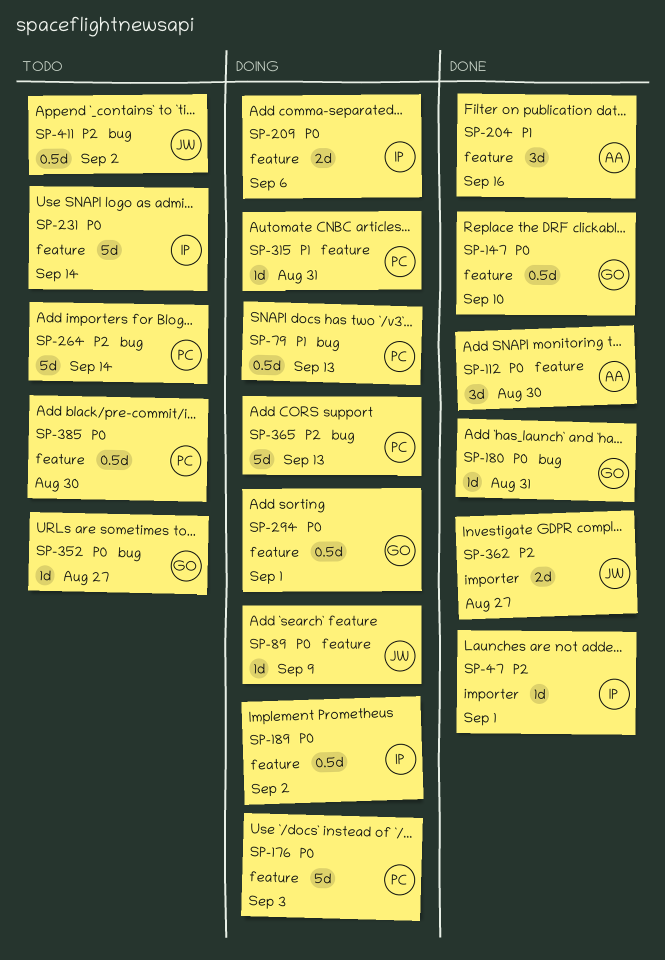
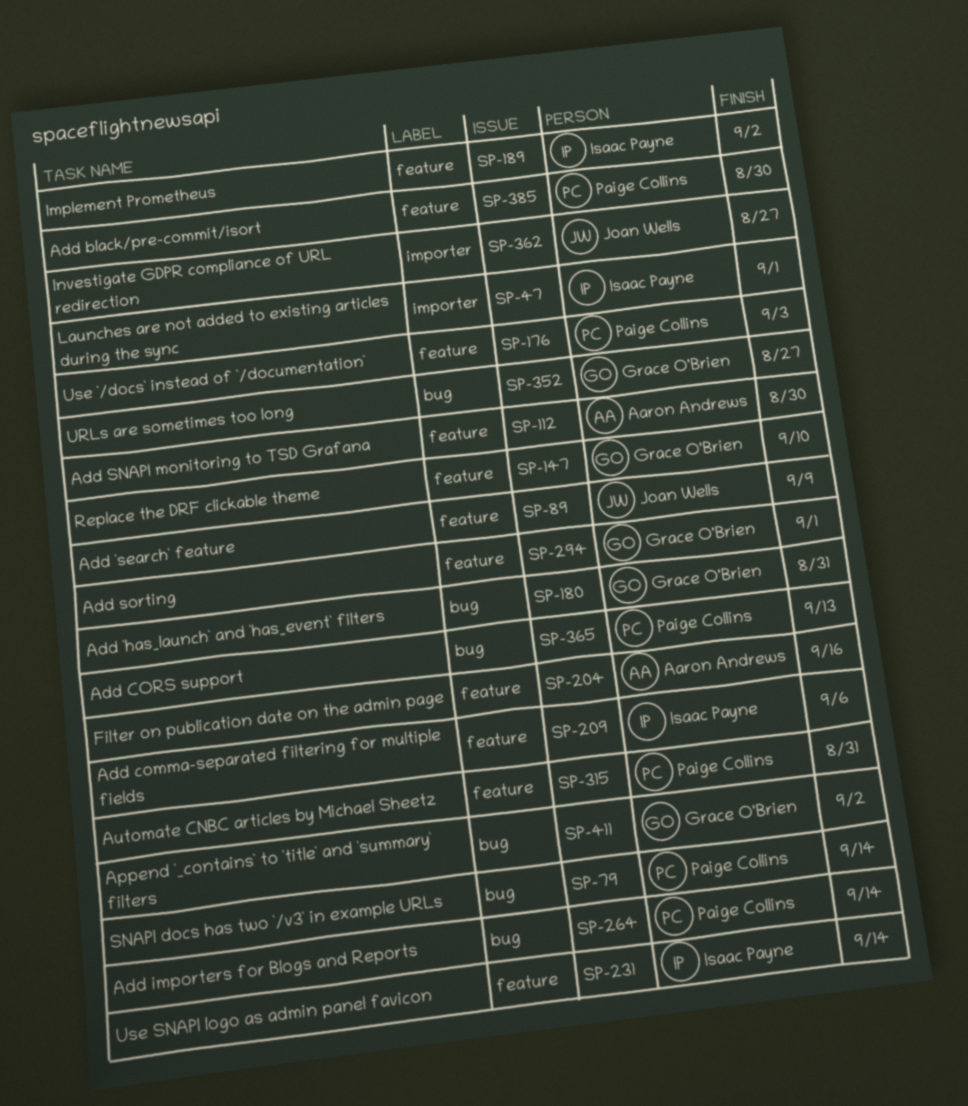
SP-79, due: Sep 13 -> Sep 14
SP-411, owner: Joan Wells -> Grace O'Brien

